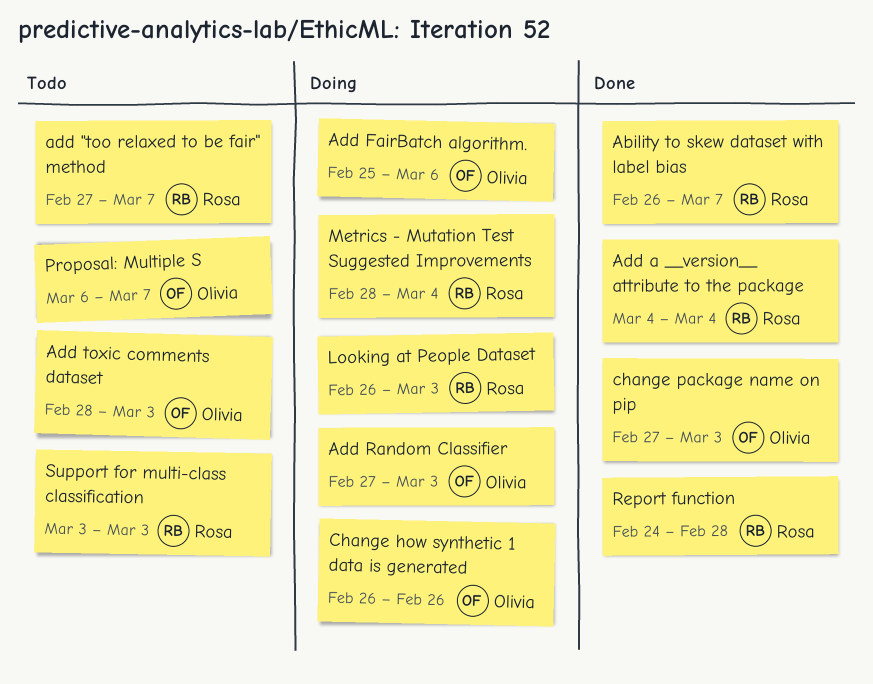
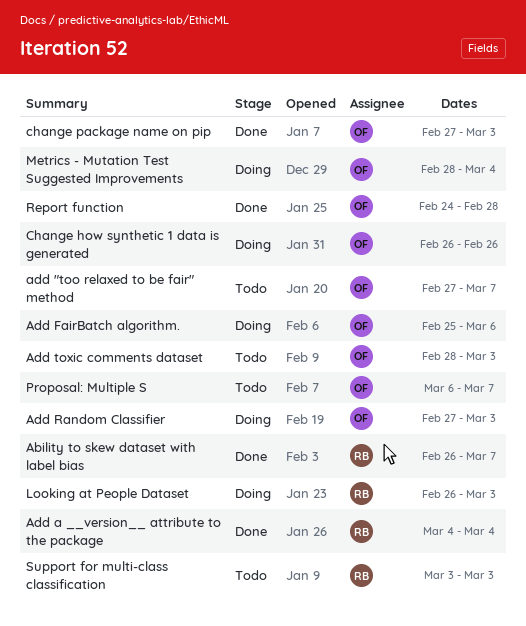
add "too relaxed to be fair" method, owner: Rosa -> Olivia
Metrics - Mutation Test Suggested Improvements, owner: Rosa -> Olivia
Report function, owner: Rosa -> Olivia

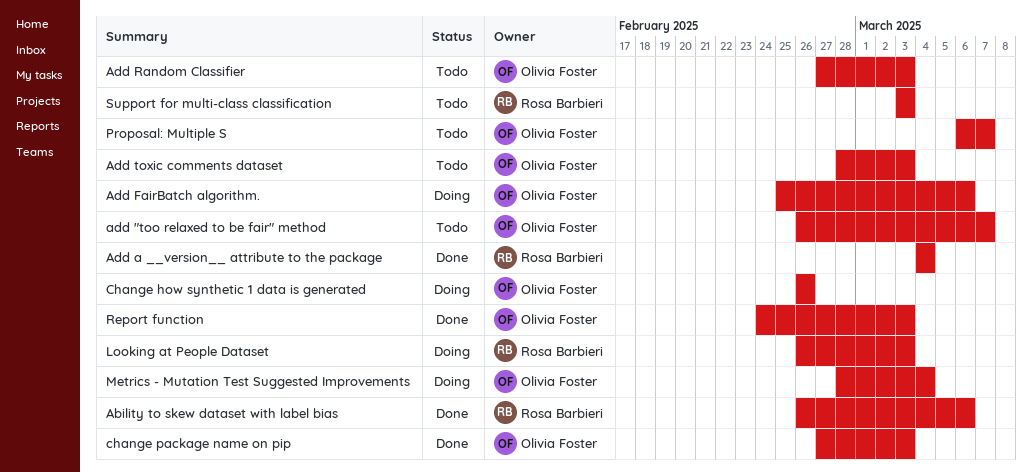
Ability to skew dataset with label bias, due: Mar 7 -> Mar 6
add "too relaxed to be fair" method, start: Feb 27 -> Feb 26
Add Random Classifier, status: Doing -> Todo
Report function, due: Feb 28 -> Mar 3

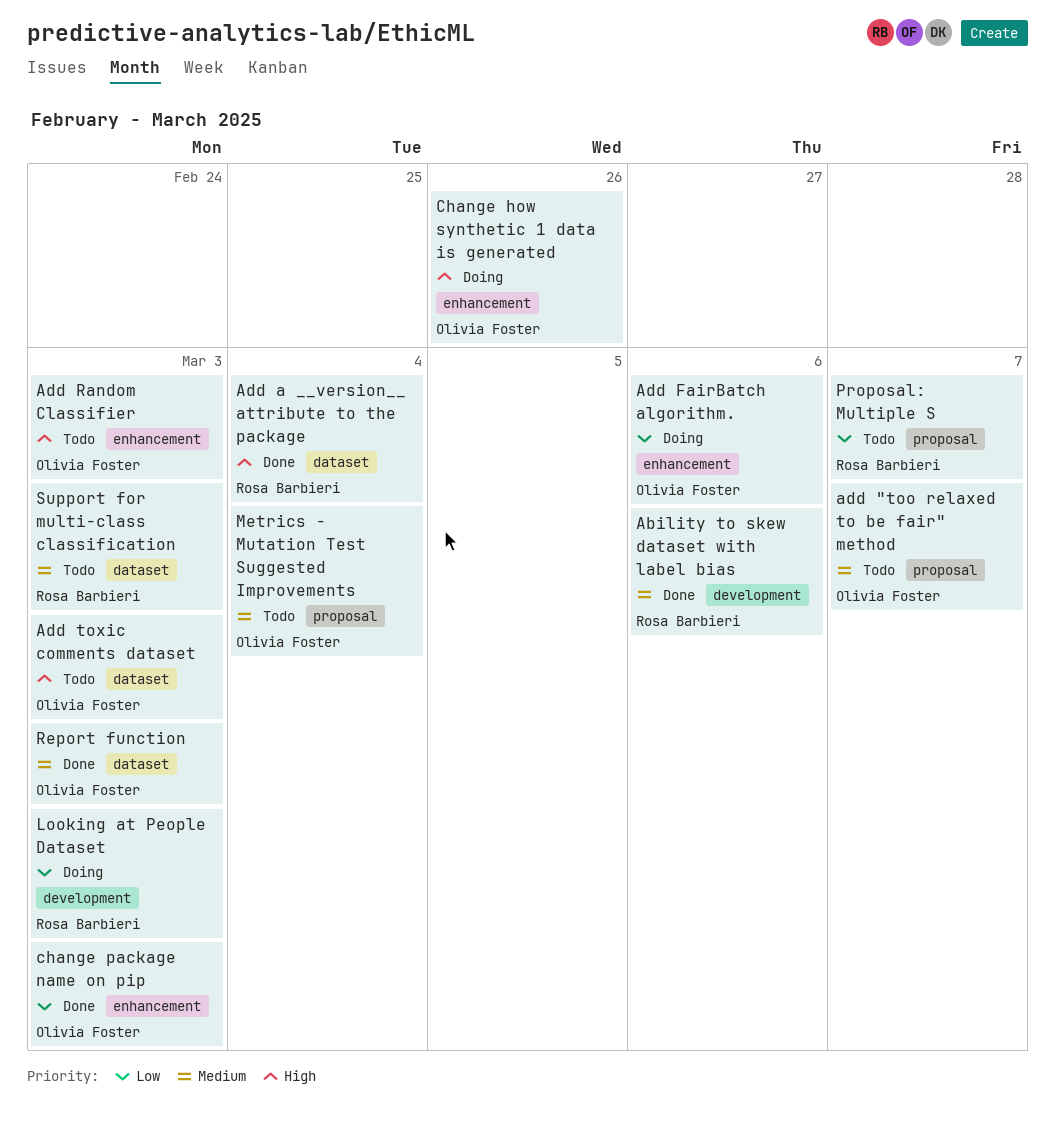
Metrics - Mutation Test Suggested Improvements, status: Doing -> Todo
Proposal: Multiple S, owner: Olivia Foster -> Rosa Barbieri

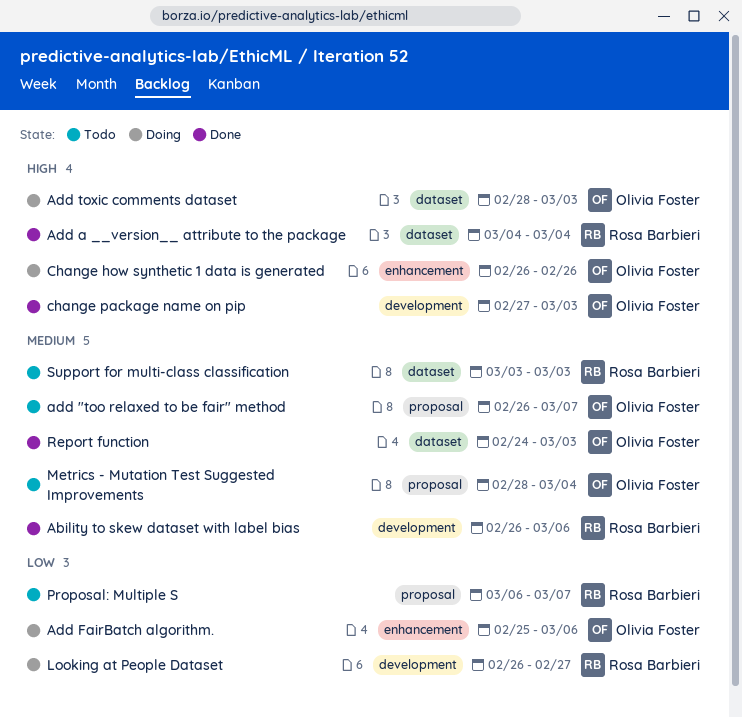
Add Random Classifier: present -> none
Add toxic comments dataset, status: Todo -> Doing
change package name on pip, priority: Low -> High
change package name on pip, label: enhancement -> development
Looking at People Dataset, due: Mar 3 -> Feb 27

